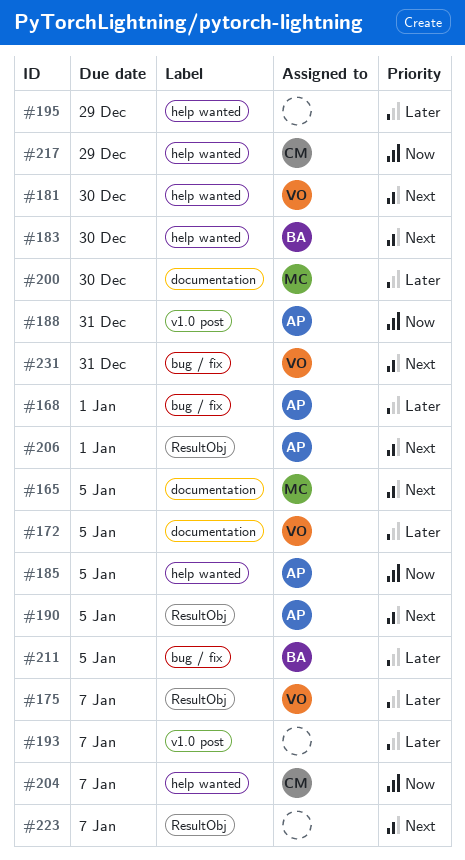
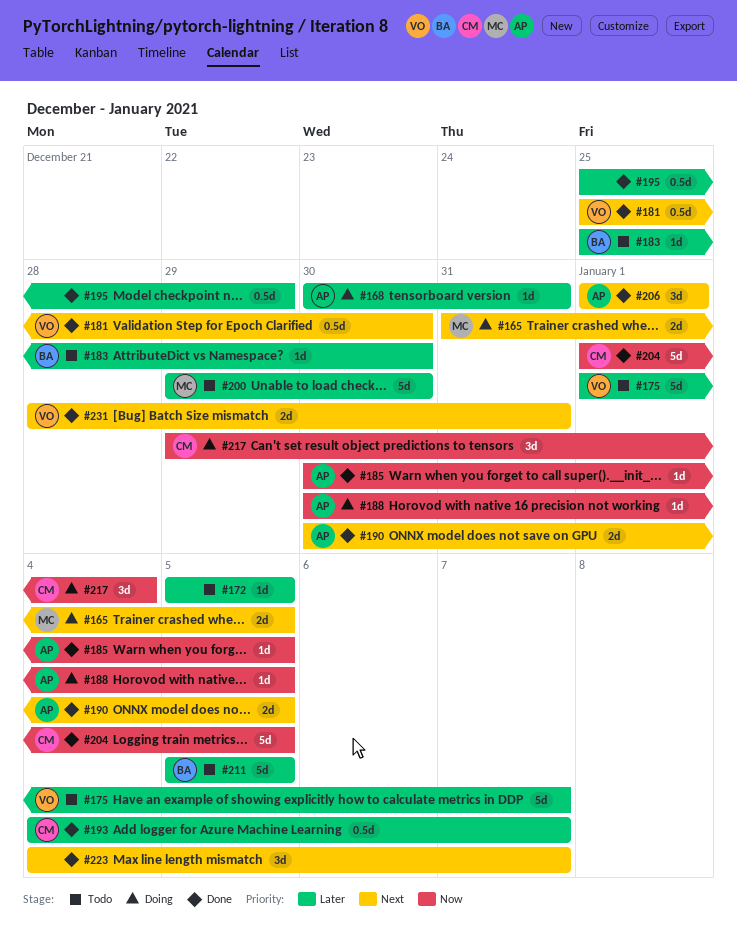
#168, due: Jan 1 -> Dec 31
#172, owner: VO -> none
#183, priority: Next -> Later
#188, due: Dec 31 -> Jan 5
#193, owner: none -> CM
#204, due: Jan 7 -> Jan 5
#217, due: Dec 29 -> Jan 4

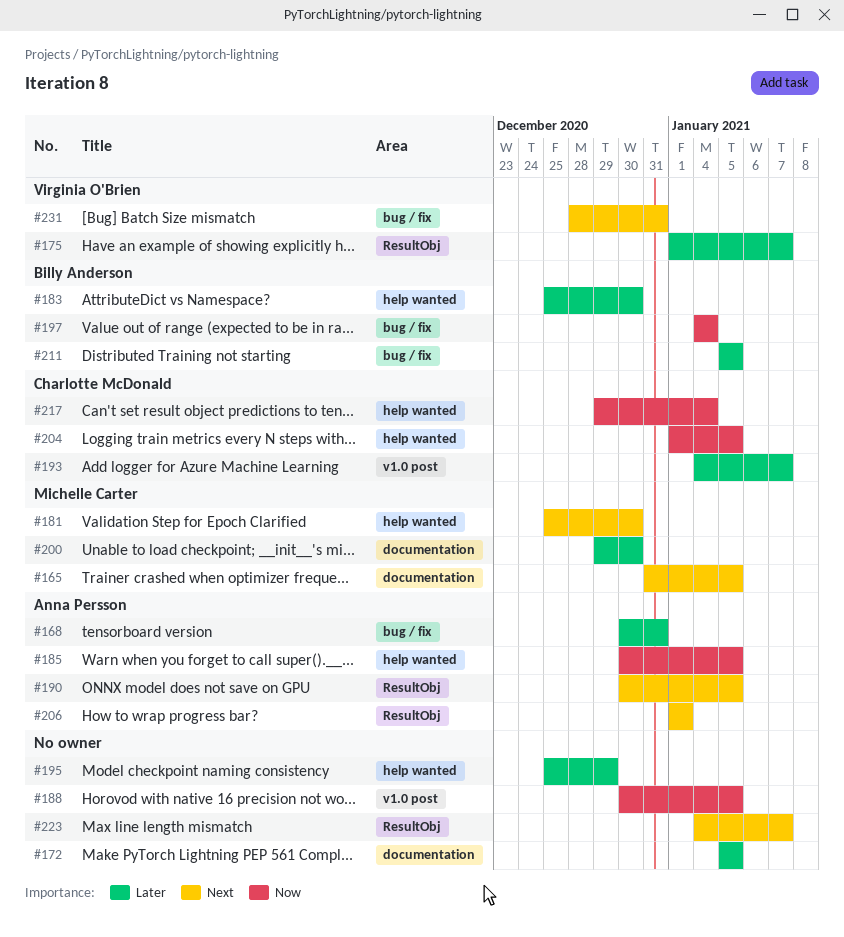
#181, owner: Virginia O'Brien -> Michelle Carter
#188, owner: Anna Persson -> none
#197: none -> present

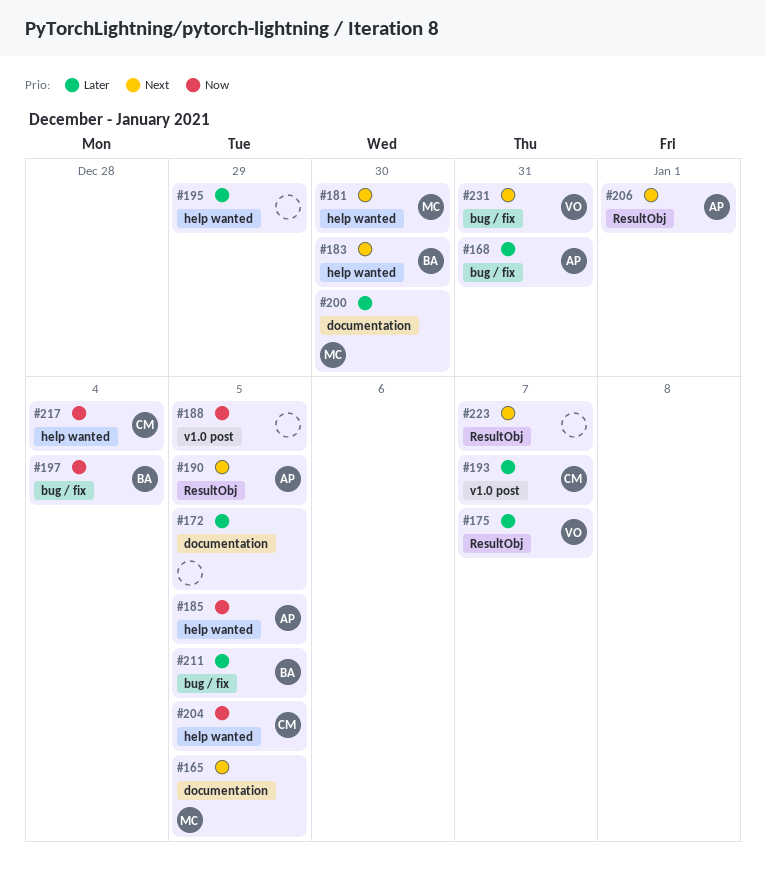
#183, priority: Later -> Next

